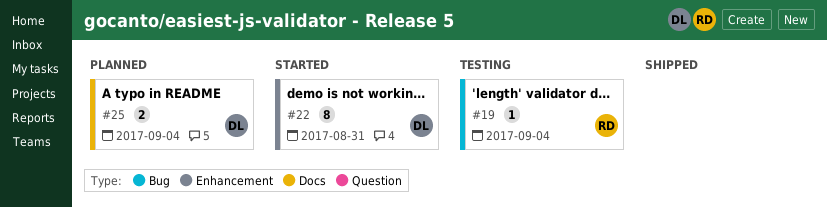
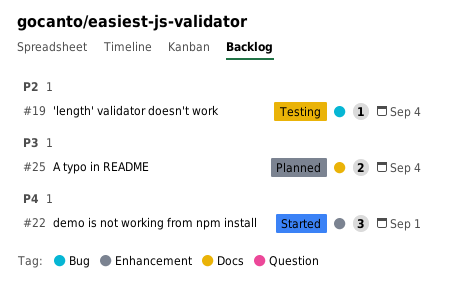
#22, estimate: 8 -> 3
#22, due: Aug 31 -> Sep 1

